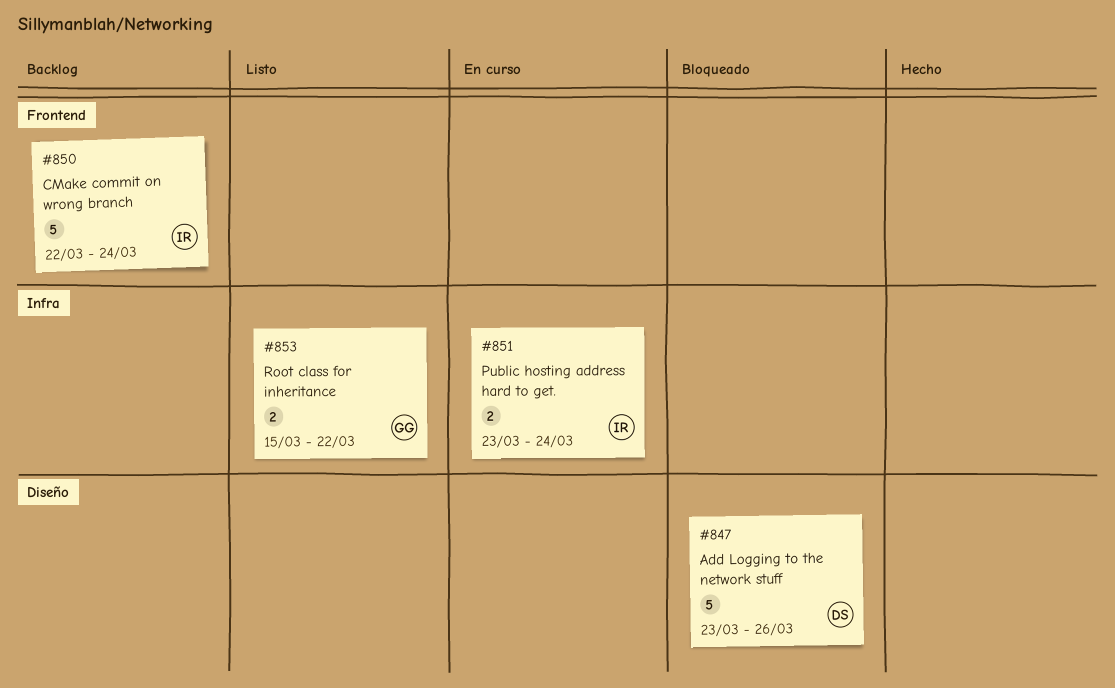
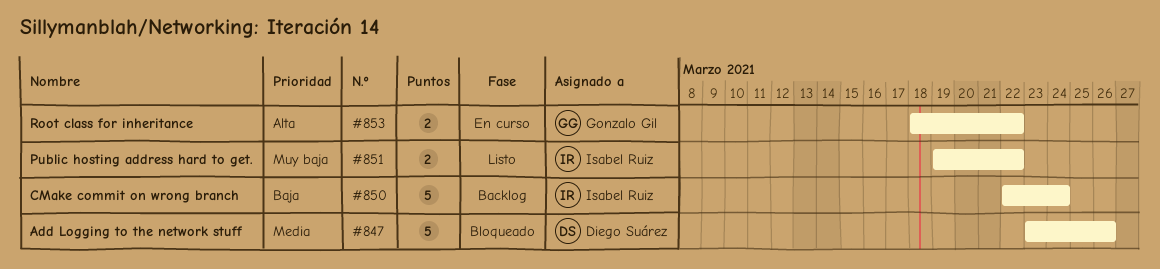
#851, status: En curso -> Listo
#851, start: Mar 23 -> Mar 19
#851, due: Mar 24 -> Mar 22
#853, status: Listo -> En curso
#853, start: Mar 15 -> Mar 18

